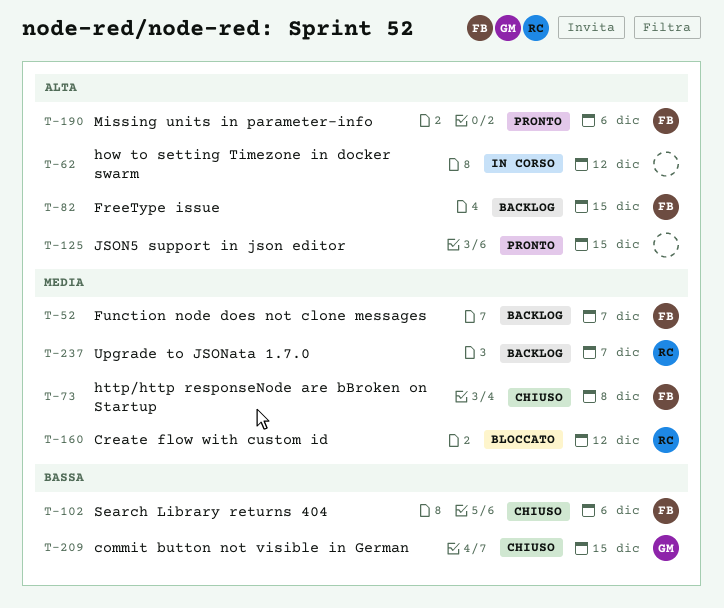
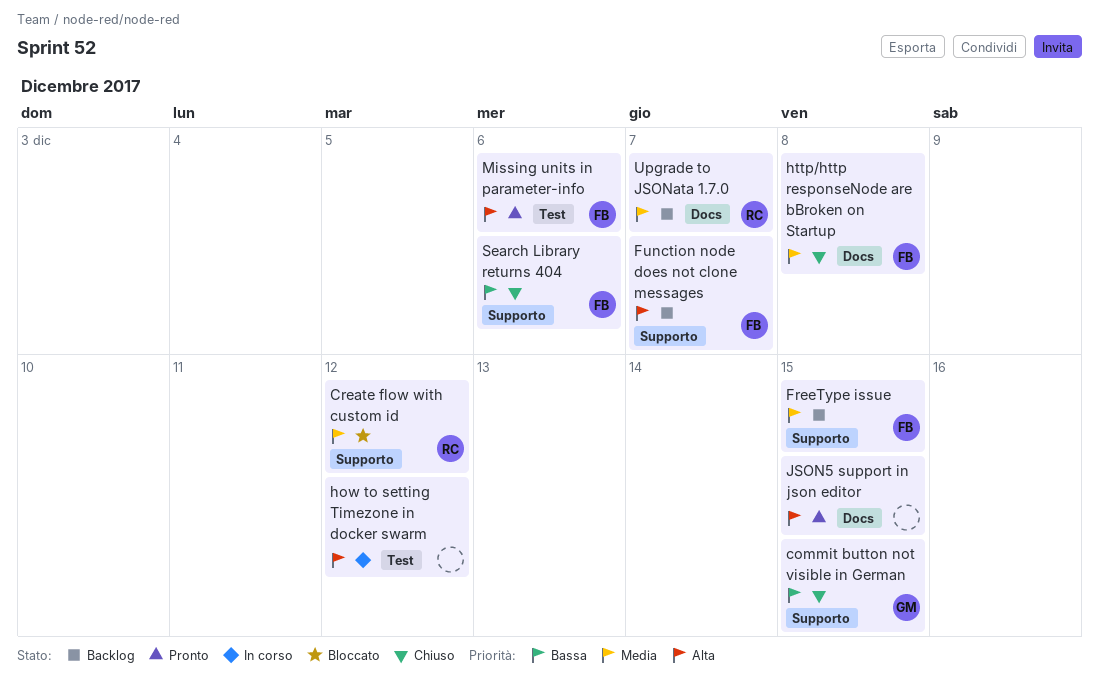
FreeType issue, priority: Alta -> Media
Function node does not clone messages, priority: Media -> Alta

